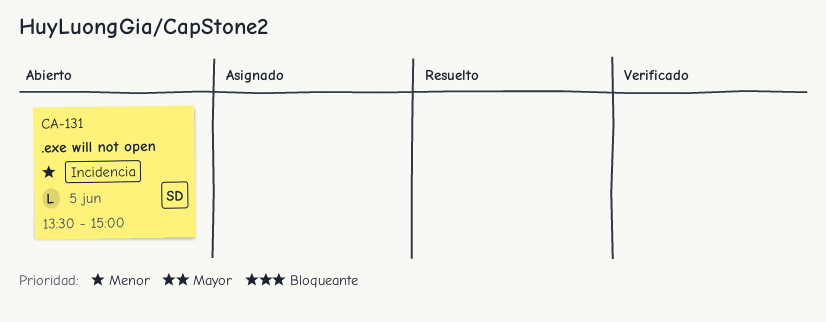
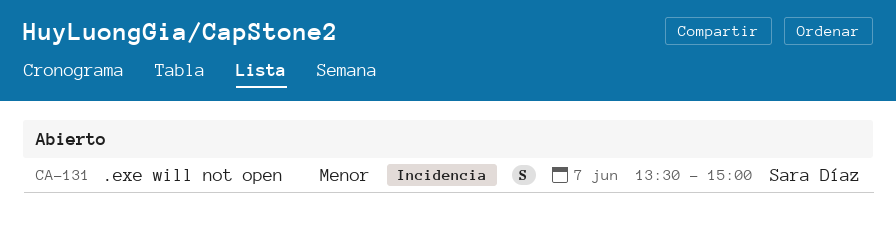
CA-131, estimate: L -> S
CA-131, day: Jun 5 -> Jun 7

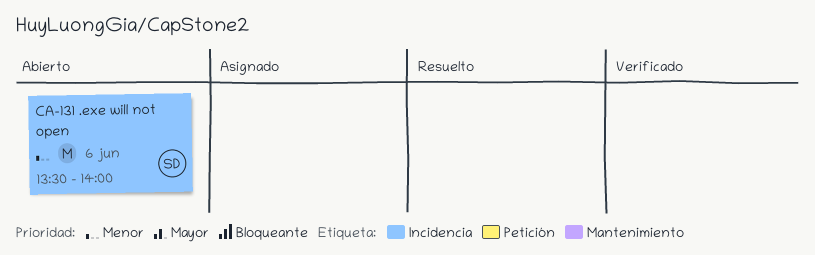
CA-131, estimate: S -> M
CA-131, day: Jun 7 -> Jun 6
CA-131, ends: 15:00 -> 14:00

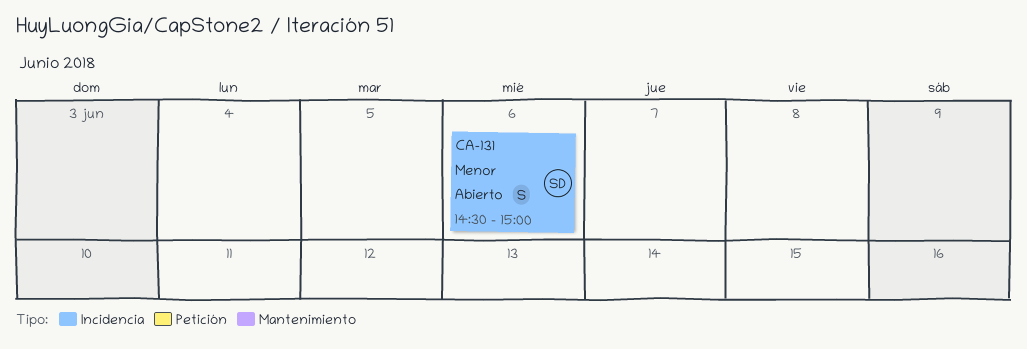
CA-131, estimate: M -> S
CA-131, begins: 13:30 -> 14:30
CA-131, ends: 14:00 -> 15:00

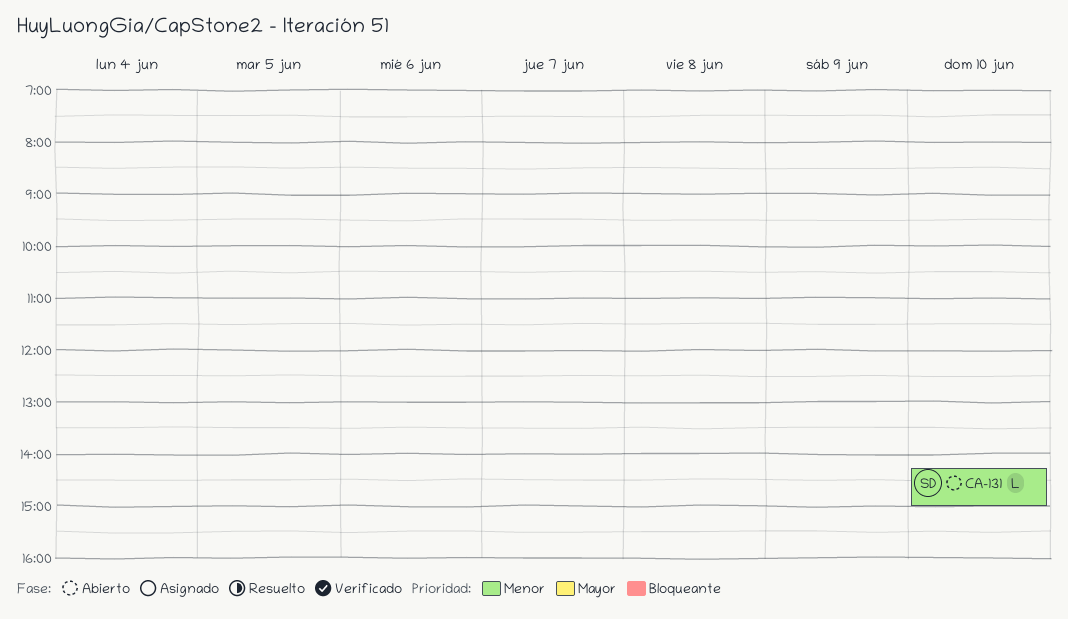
CA-131, estimate: S -> L
CA-131, day: Jun 6 -> Jun 10
CA-131, begins: 14:30 -> 14:15

